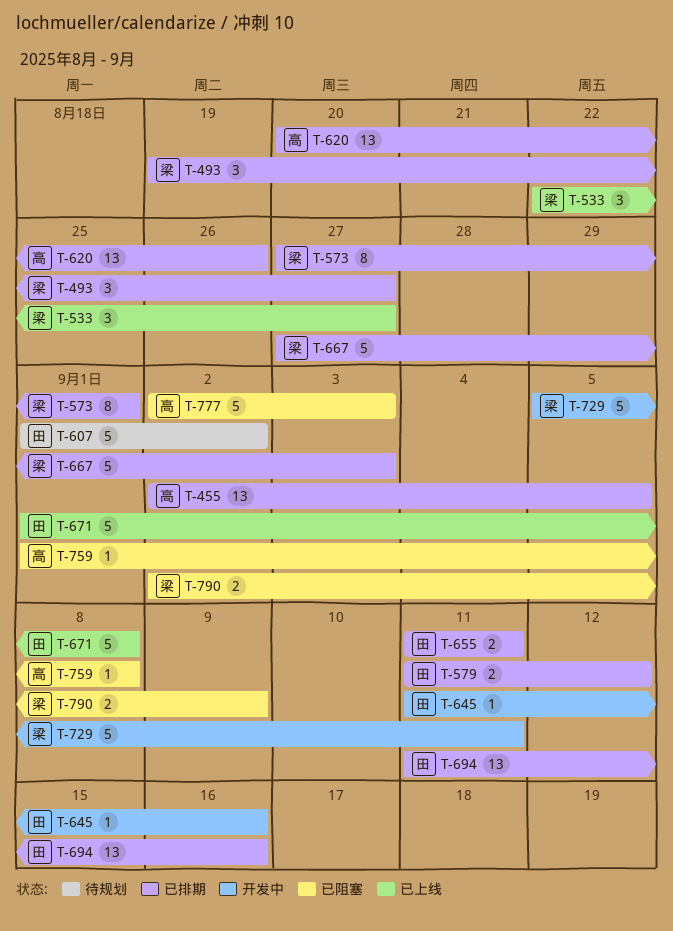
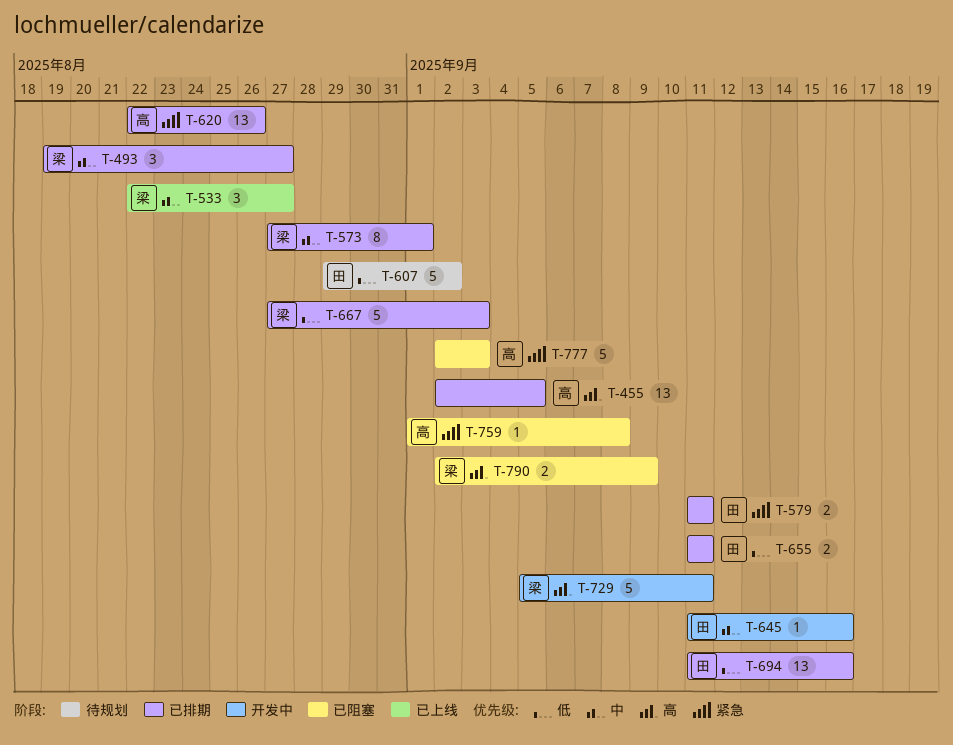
T-579, due: Sep 12 -> Sep 11
T-607, start: Sep 1 -> Aug 29
T-620, start: Aug 20 -> Aug 22
T-671: present -> none

